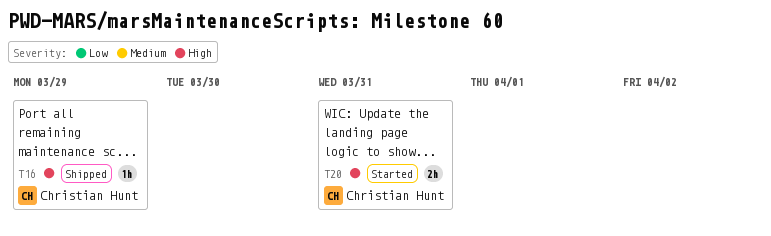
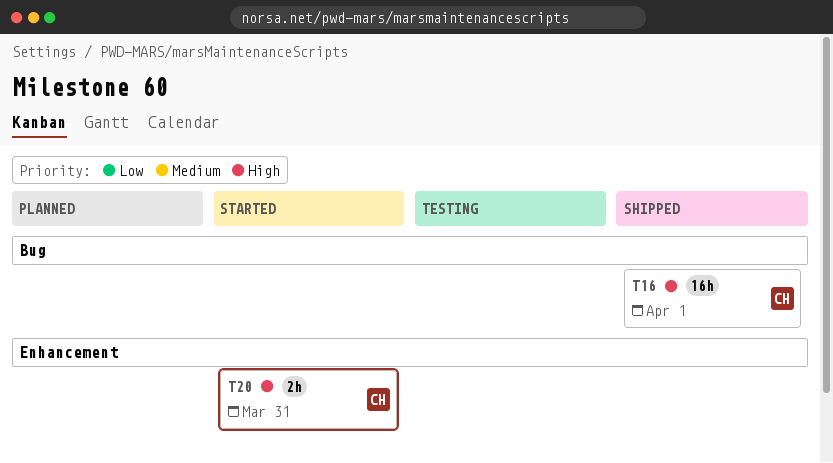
T16, estimate: 1h -> 16h
T16, due: Mar 29 -> Apr 1

